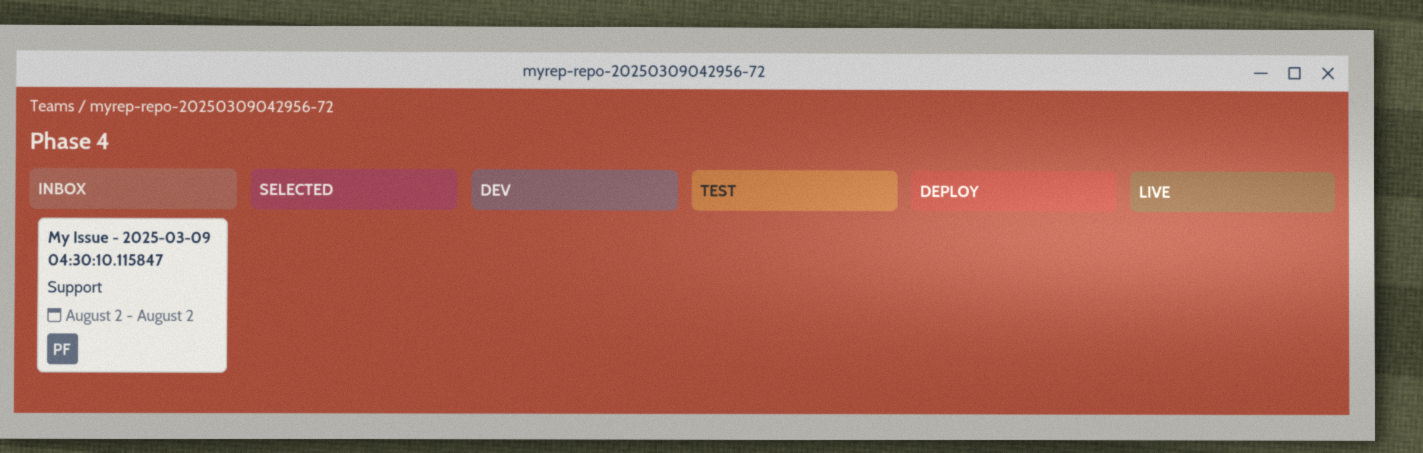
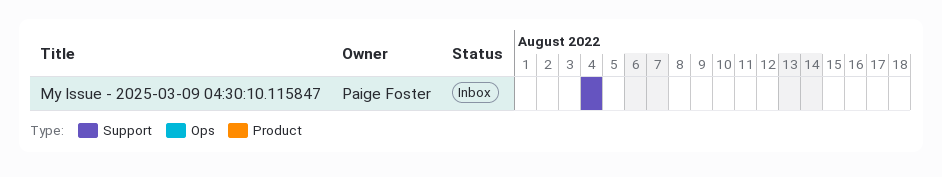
My Issue - 2025-03-09 04:30:10.115847, start: Aug 2 -> Aug 4
My Issue - 2025-03-09 04:30:10.115847, due: Aug 2 -> Aug 4

